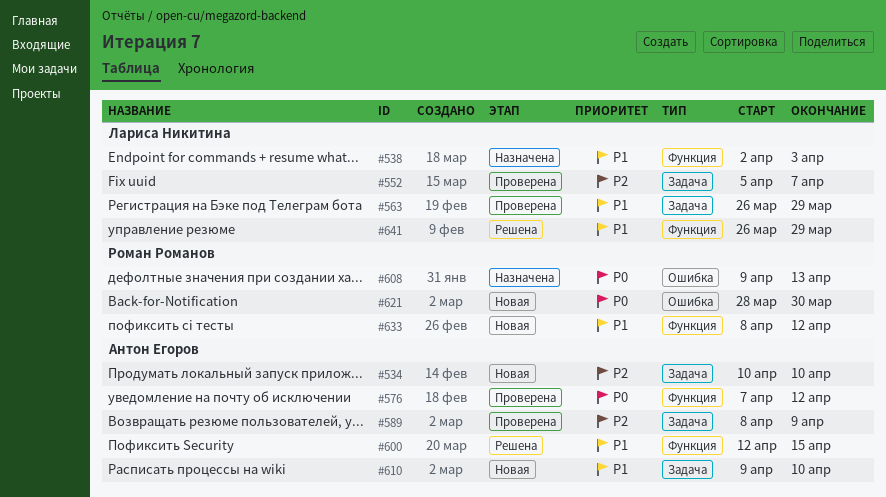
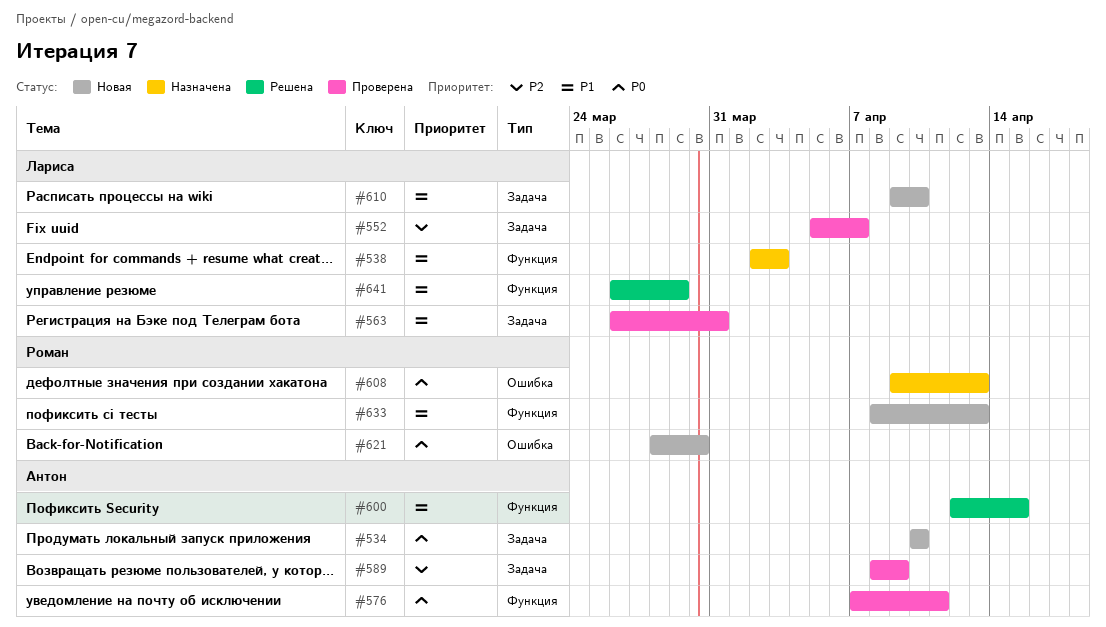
#534, priority: P2 -> P0
#563, due: Mar 29 -> Mar 31
#576, due: Apr 12 -> Apr 11
#610, owner: Антон Егоров -> Лариса Никитина
#633, due: Apr 12 -> Apr 13

